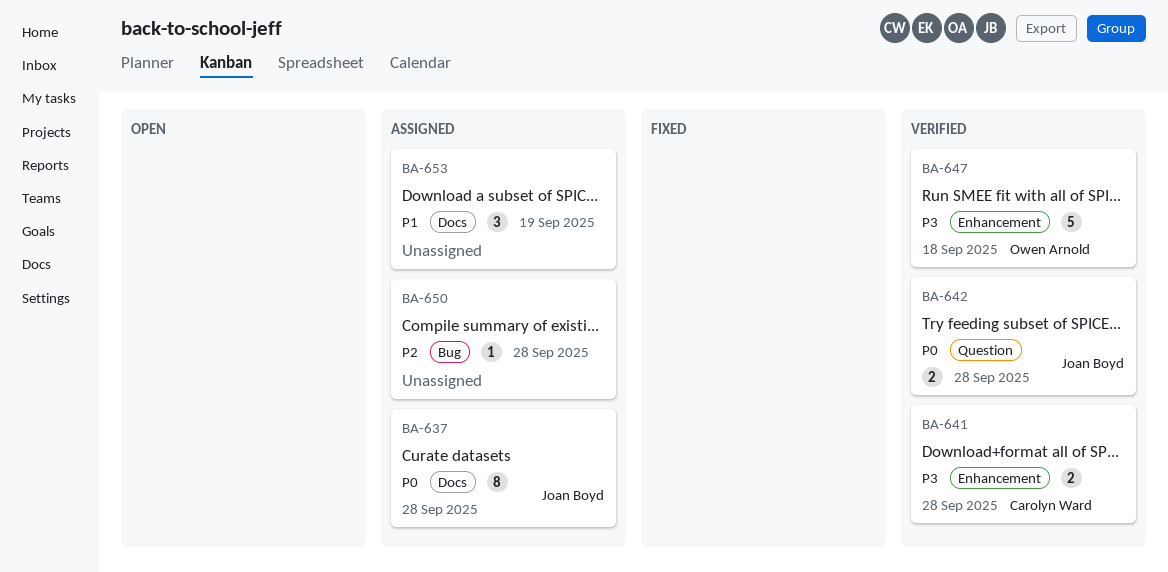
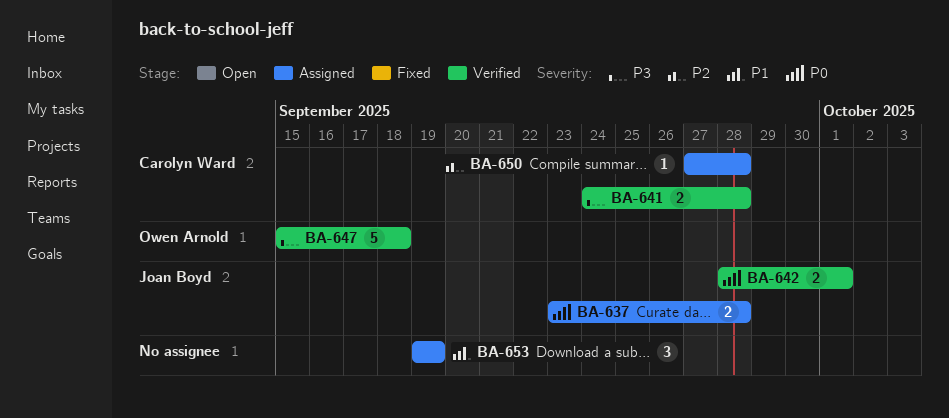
BA-637, estimate: 8 -> 2
BA-642, due: Sep 28 -> Oct 1
BA-650, owner: none -> Carolyn Ward

